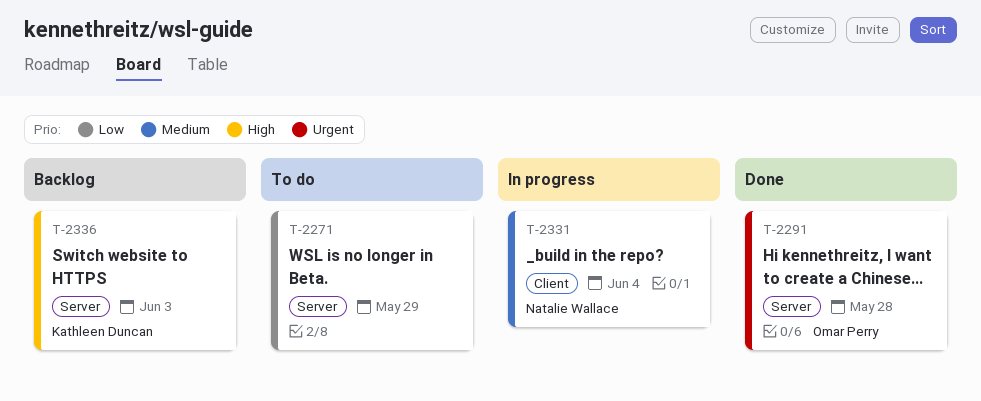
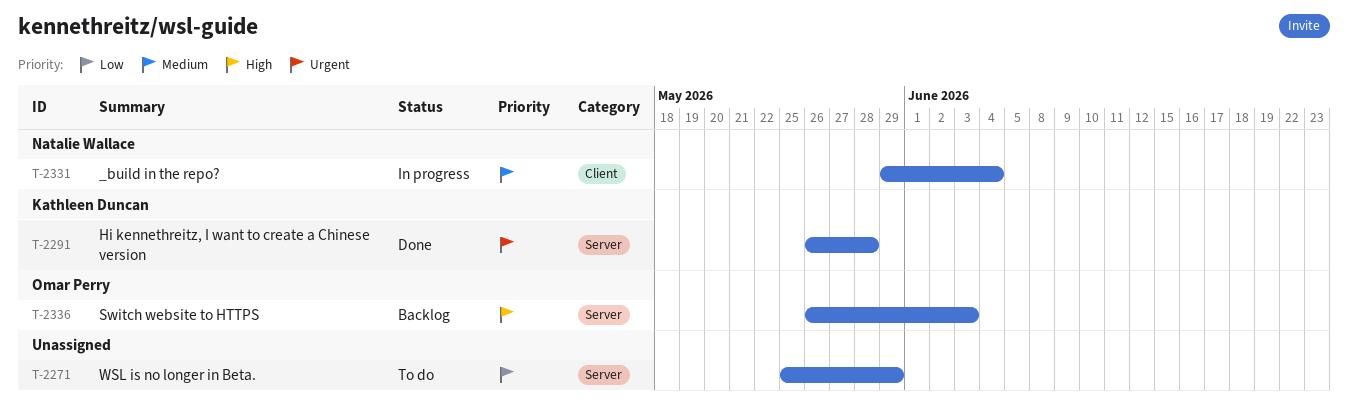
T-2291, owner: Omar Perry -> Kathleen Duncan
T-2336, owner: Kathleen Duncan -> Omar Perry

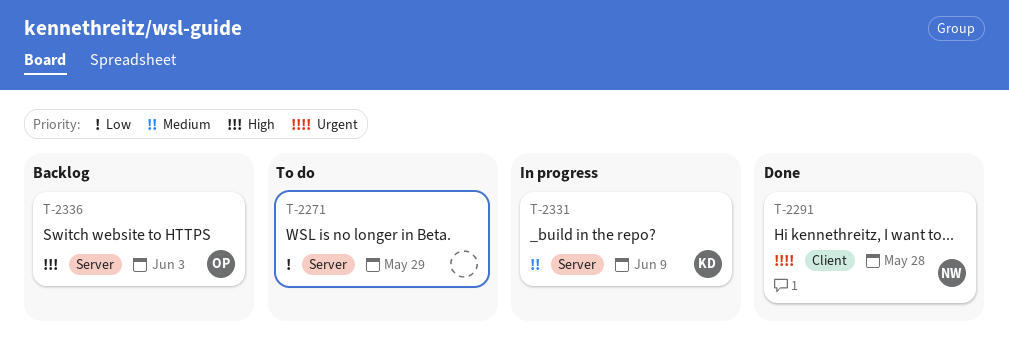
T-2291, owner: Kathleen Duncan -> Natalie Wallace
T-2291, label: Server -> Client
T-2331, owner: Natalie Wallace -> Kathleen Duncan
T-2331, label: Client -> Server
T-2331, due: Jun 4 -> Jun 9

